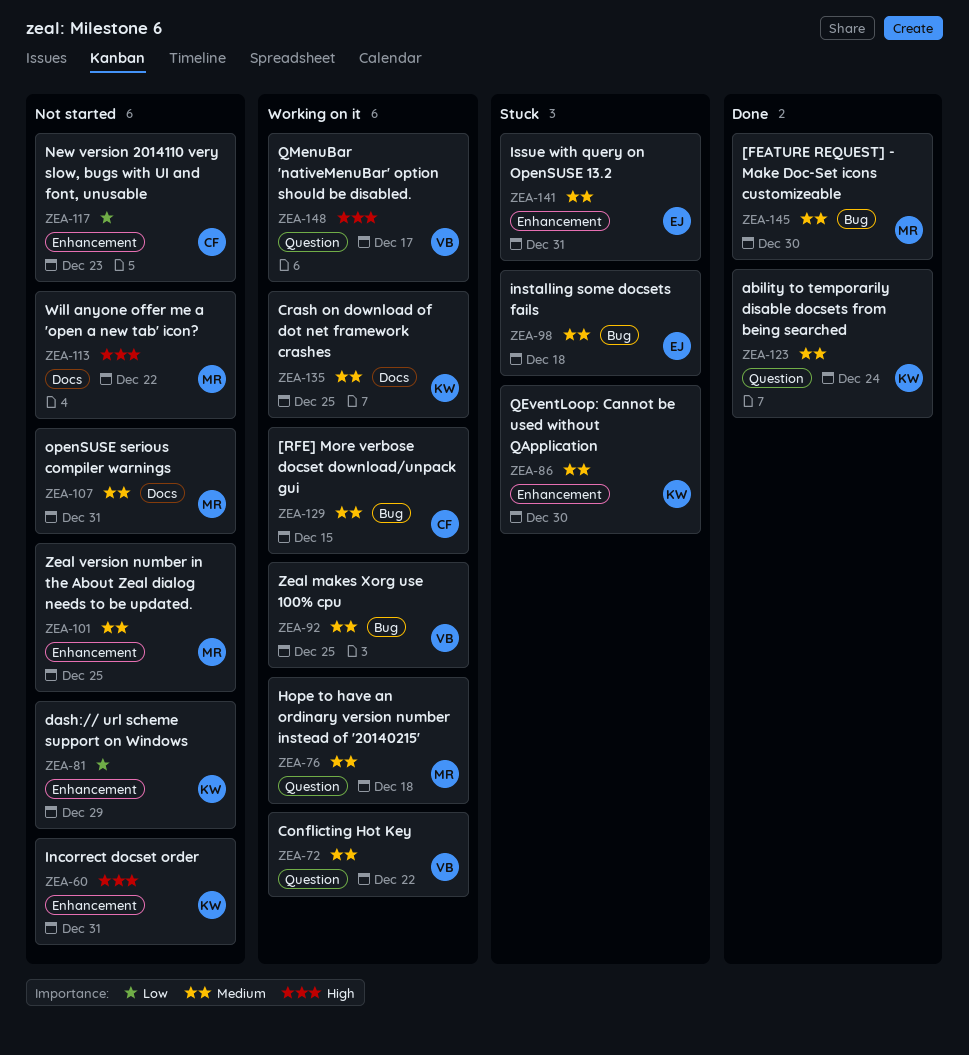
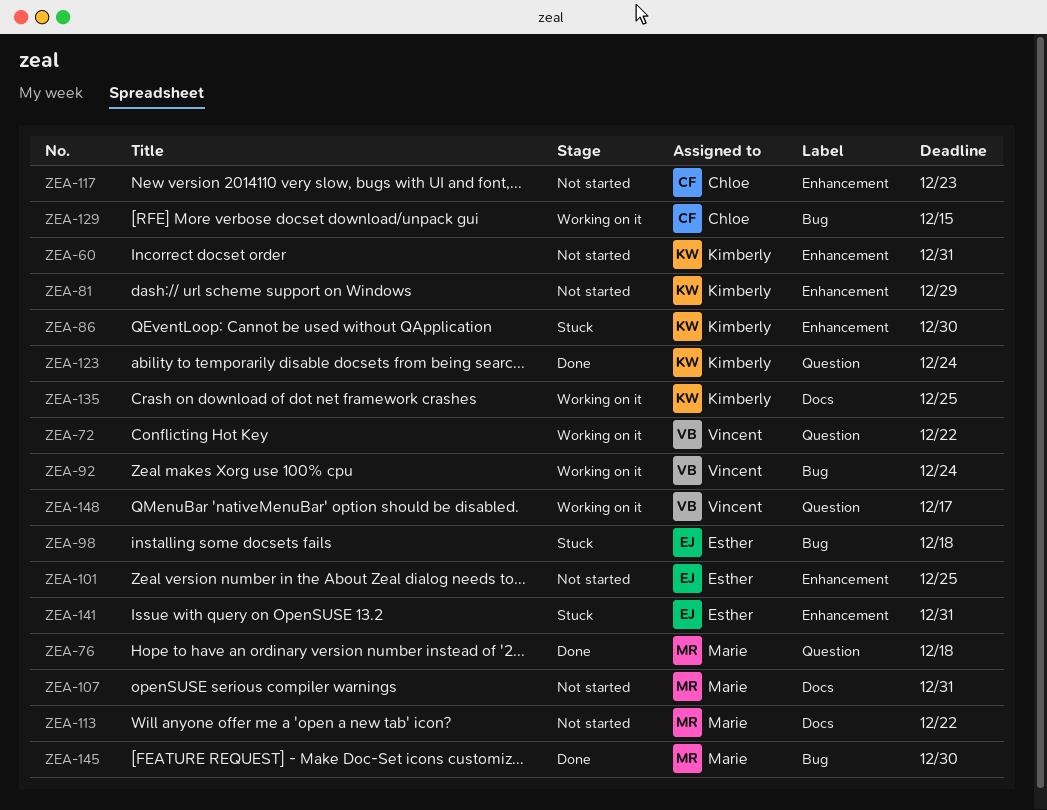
ZEA-76, status: Working on it -> Done
ZEA-92, due: Dec 25 -> Dec 24
ZEA-101, owner: Marie -> Esther

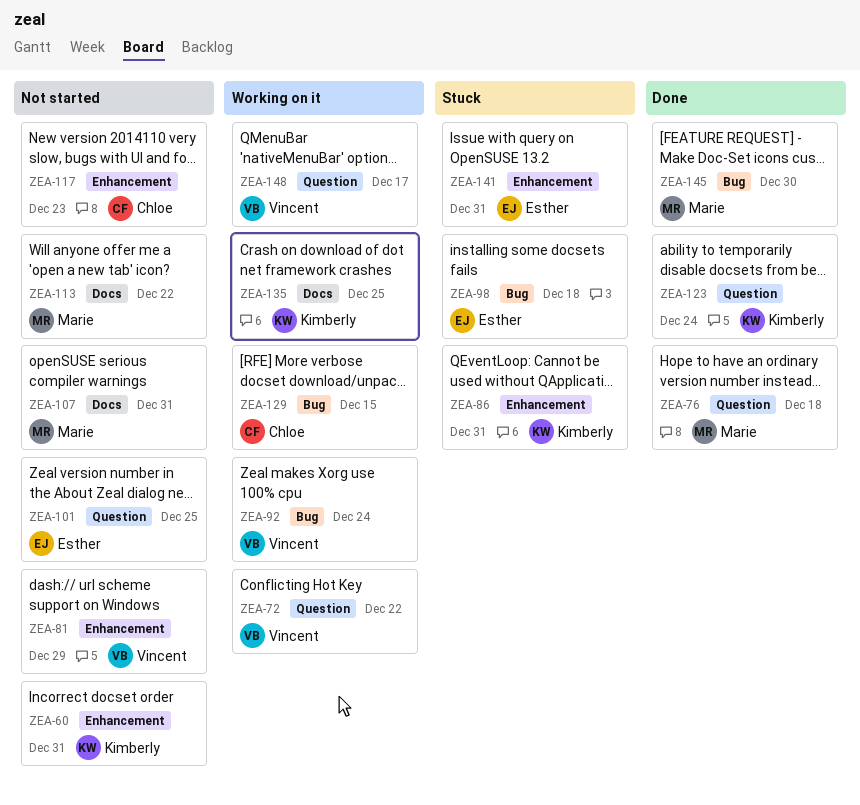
ZEA-81, owner: Kimberly -> Vincent
ZEA-86, due: Dec 30 -> Dec 31
ZEA-101, label: Enhancement -> Question

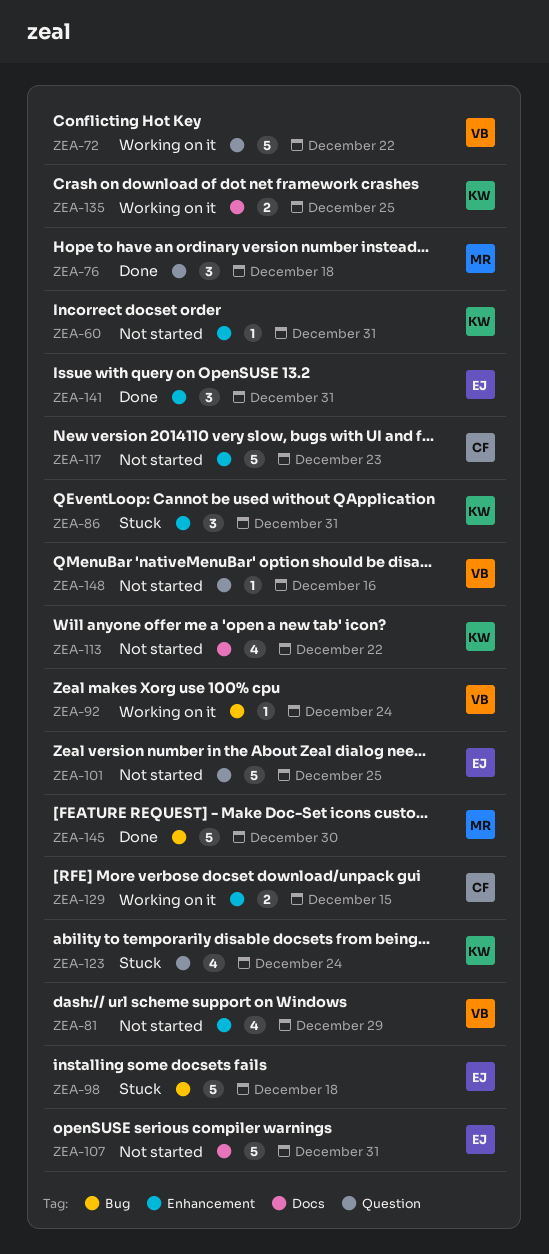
ZEA-107, owner: Marie -> Esther
ZEA-113, owner: Marie -> Kimberly
ZEA-123, status: Done -> Stuck
ZEA-129, label: Bug -> Enhancement
ZEA-141, status: Stuck -> Done
ZEA-148, status: Working on it -> Not started
ZEA-148, due: Dec 17 -> Dec 16

